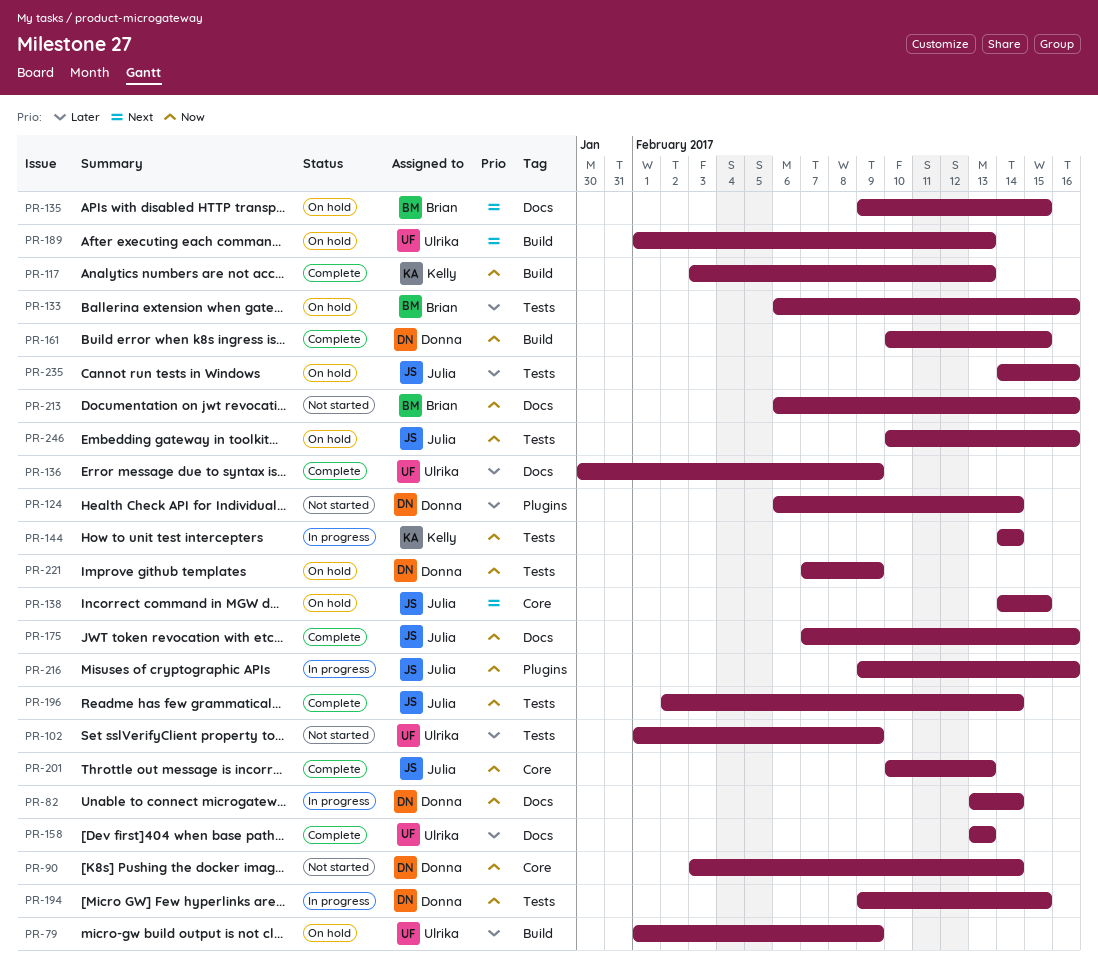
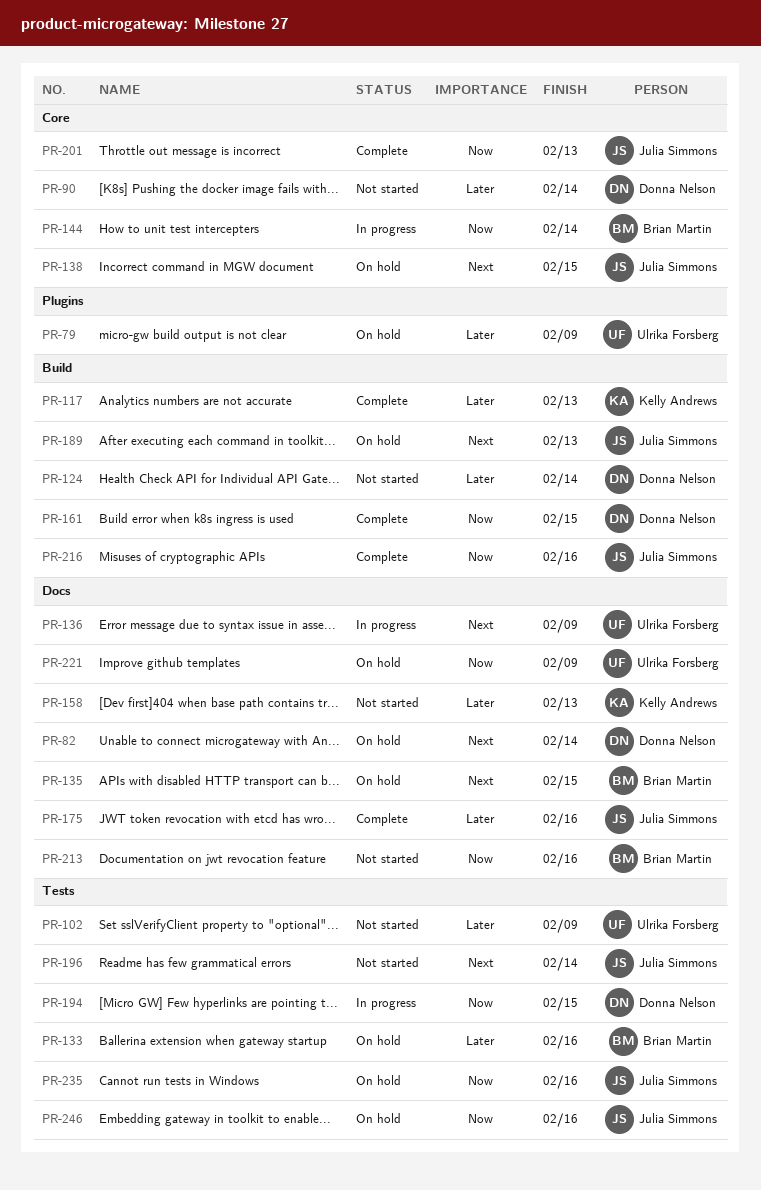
PR-79, label: Build -> Plugins
PR-82, status: In progress -> On hold
PR-82, priority: Now -> Next
PR-90, priority: Now -> Later
PR-117, priority: Now -> Later
PR-124, label: Plugins -> Build
PR-136, status: Complete -> In progress
PR-136, priority: Later -> Next
PR-144, owner: Kelly Andrews -> Brian Martin
PR-144, label: Tests -> Core
PR-158, status: Complete -> Not started
PR-158, owner: Ulrika Forsberg -> Kelly Andrews
PR-175, priority: Now -> Later
PR-189, owner: Ulrika Forsberg -> Julia Simmons
PR-196, status: Complete -> Not started
PR-196, priority: Now -> Next
PR-216, status: In progress -> Complete
PR-216, label: Plugins -> Build
PR-221, owner: Donna Nelson -> Ulrika Forsberg
PR-221, label: Tests -> Docs
PR-235, priority: Later -> Now

